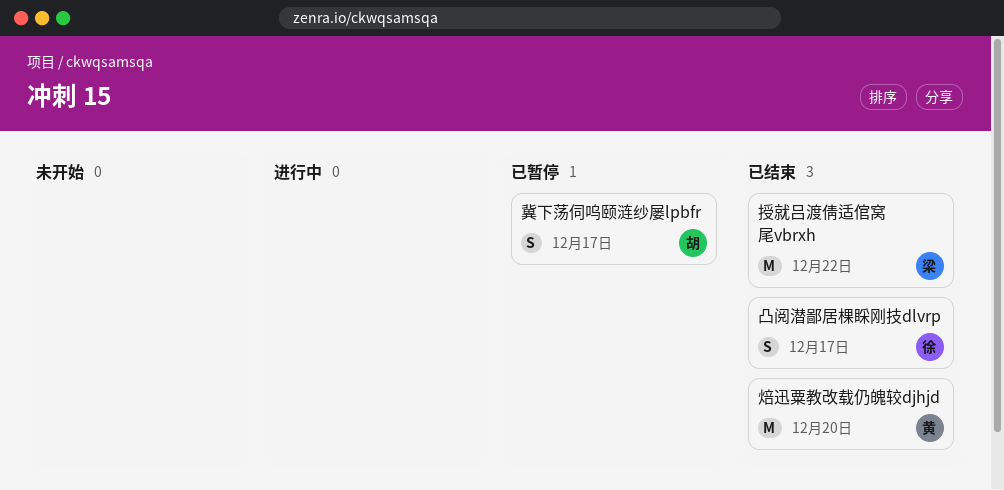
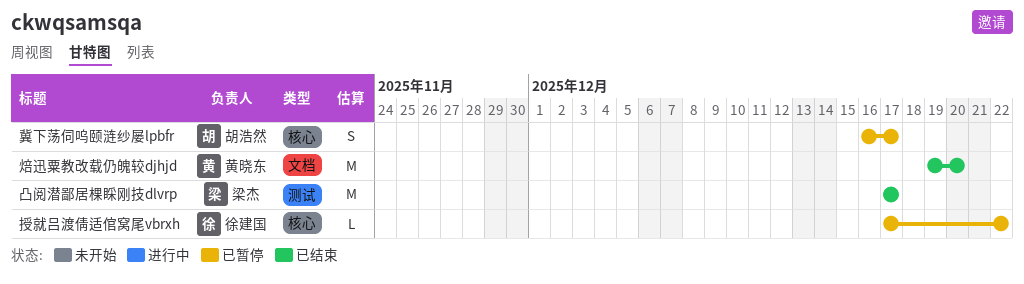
凸阅潜鄙居棵睬刚技dlvrp, owner: 徐建国 -> 梁杰
凸阅潜鄙居棵睬刚技dlvrp, estimate: S -> M
授就吕渡倩适倌窝尾vbrxh, status: 已结束 -> 已暂停
授就吕渡倩适倌窝尾vbrxh, owner: 梁杰 -> 徐建国
授就吕渡倩适倌窝尾vbrxh, estimate: M -> L

